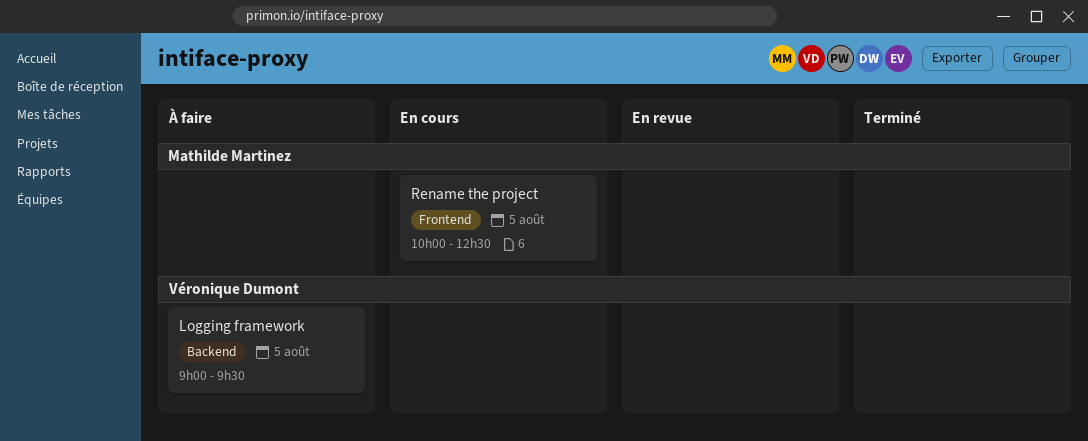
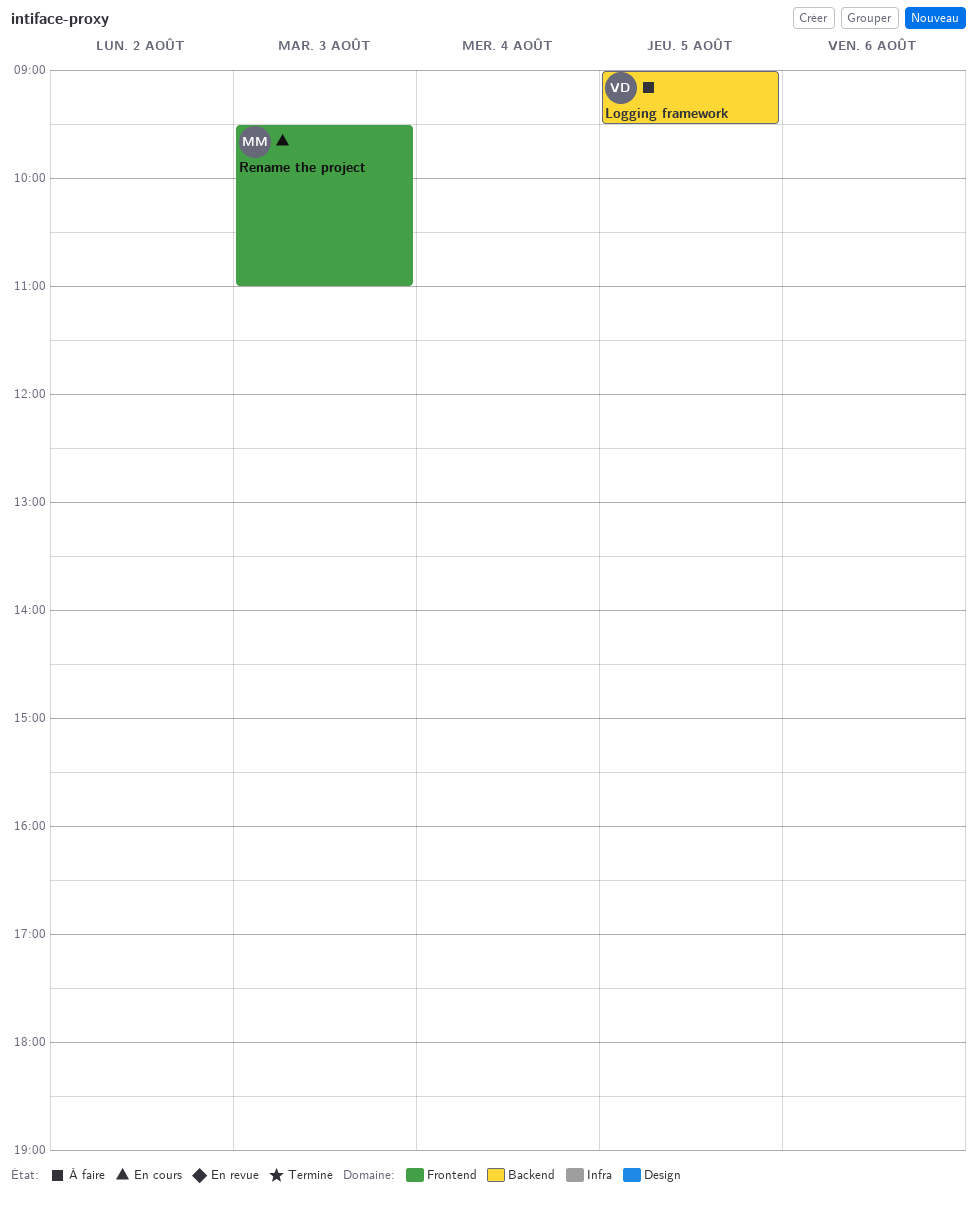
Rename the project, day: Aug 5 -> Aug 3
Rename the project, begins: 10:00 -> 09:30
Rename the project, ends: 12:30 -> 11:00

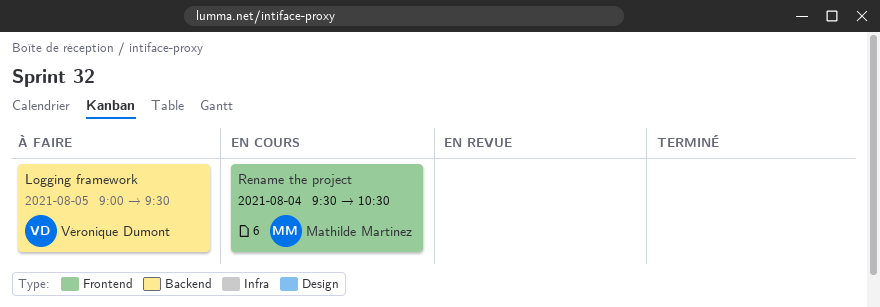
Rename the project, day: Aug 3 -> Aug 4
Rename the project, ends: 11:00 -> 10:30

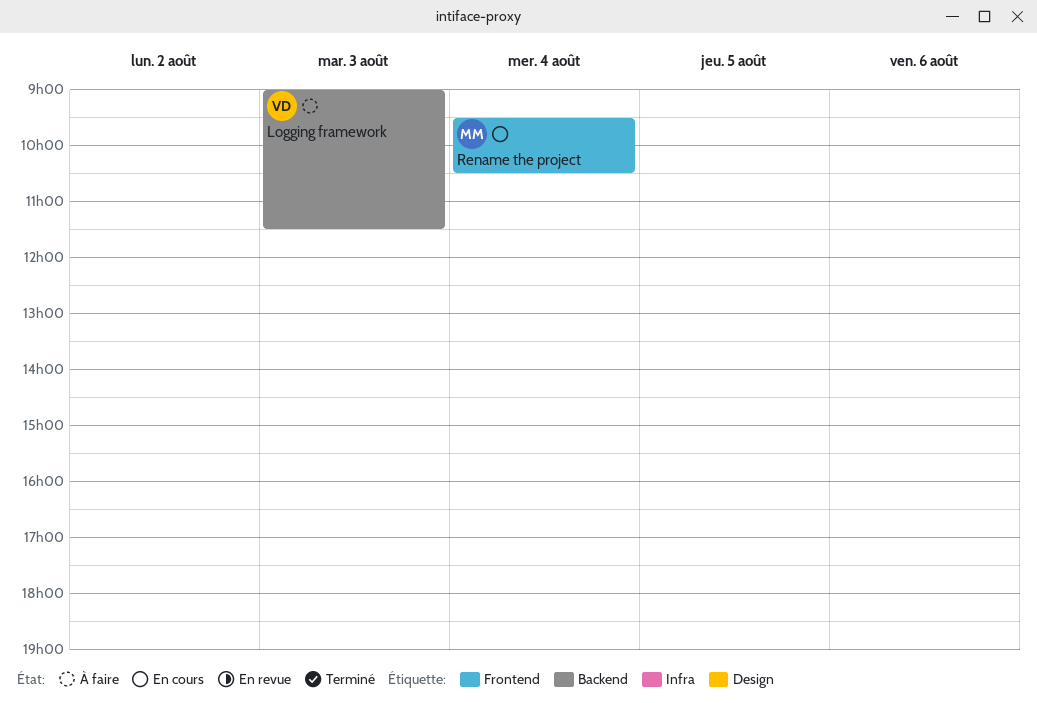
Logging framework, day: Aug 5 -> Aug 3
Logging framework, ends: 09:30 -> 11:30

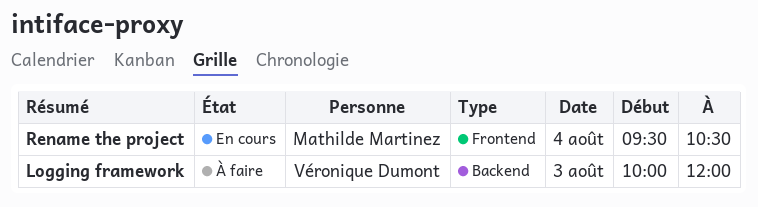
Logging framework, begins: 09:00 -> 10:00
Logging framework, ends: 11:30 -> 12:00

